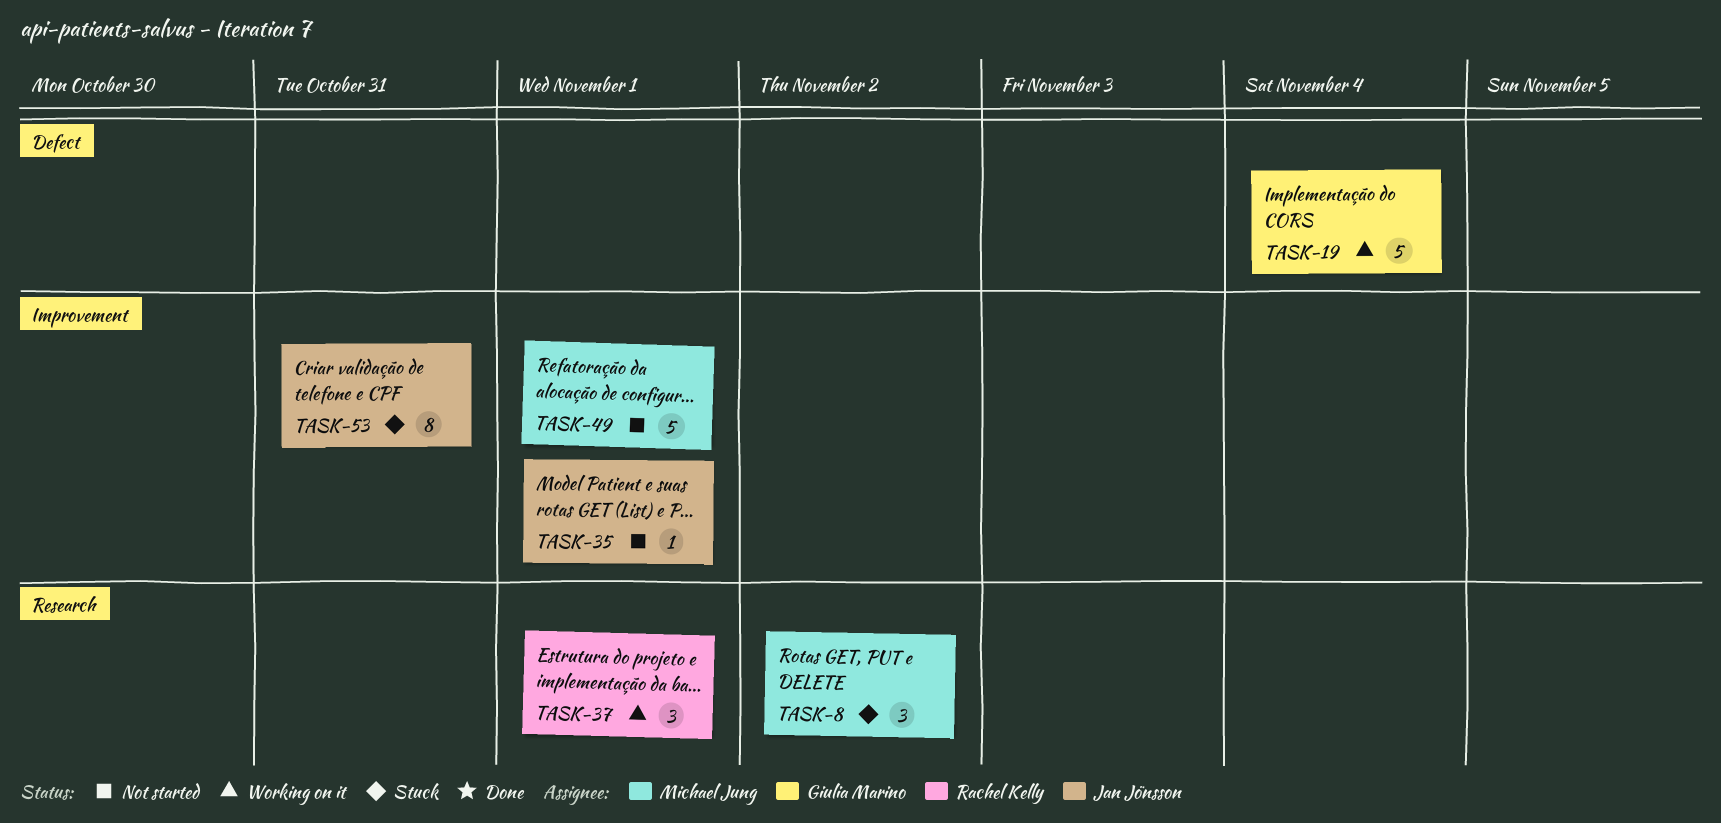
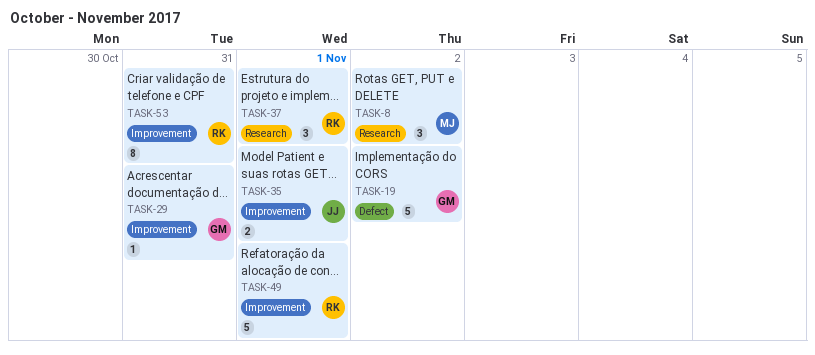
TASK-19, due: Nov 4 -> Nov 2
TASK-29: none -> present
TASK-35, estimate: 1 -> 2
TASK-49, owner: Michael Jung -> Rachel Kelly
TASK-53, owner: Jan Jönsson -> Rachel Kelly

